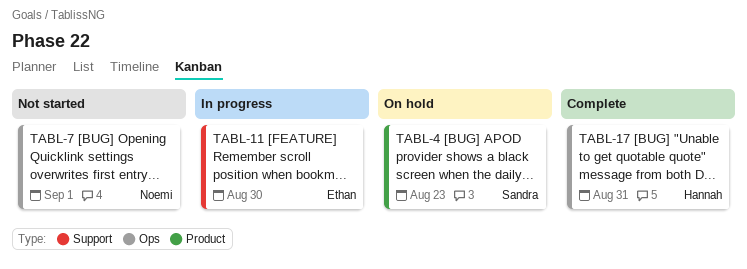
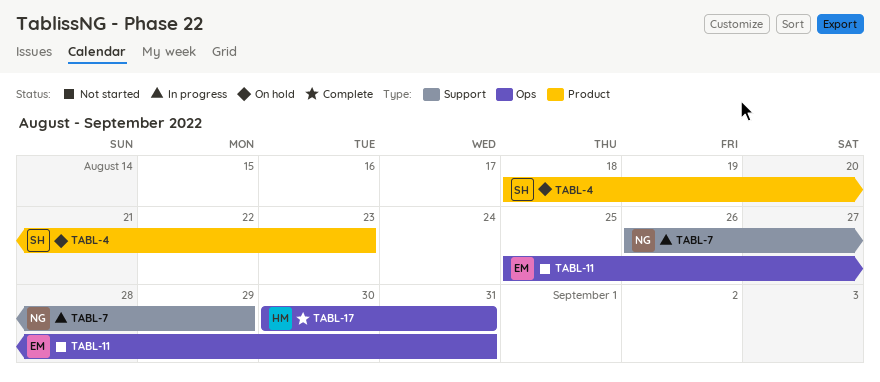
TABL-7, status: Not started -> In progress
TABL-7, label: Ops -> Support
TABL-7, due: Sep 1 -> Aug 29
TABL-11, status: In progress -> Not started
TABL-11, label: Support -> Ops
TABL-11, due: Aug 30 -> Aug 31

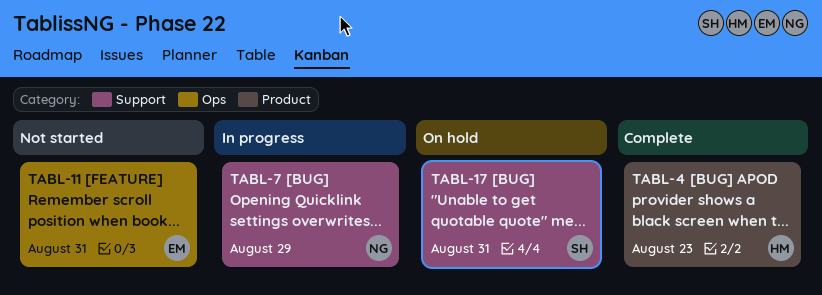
TABL-4, status: On hold -> Complete
TABL-4, owner: SH -> HM
TABL-17, status: Complete -> On hold
TABL-17, owner: HM -> SH
TABL-17, label: Ops -> Support

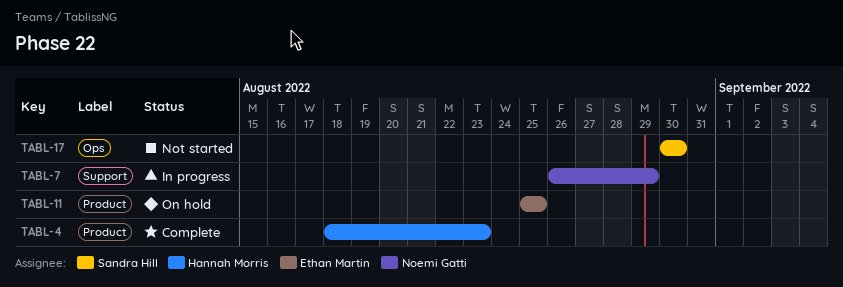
TABL-11, status: Not started -> On hold
TABL-11, label: Ops -> Product
TABL-11, due: Aug 31 -> Aug 25
TABL-17, status: On hold -> Not started
TABL-17, label: Support -> Ops
TABL-17, due: Aug 31 -> Aug 30

